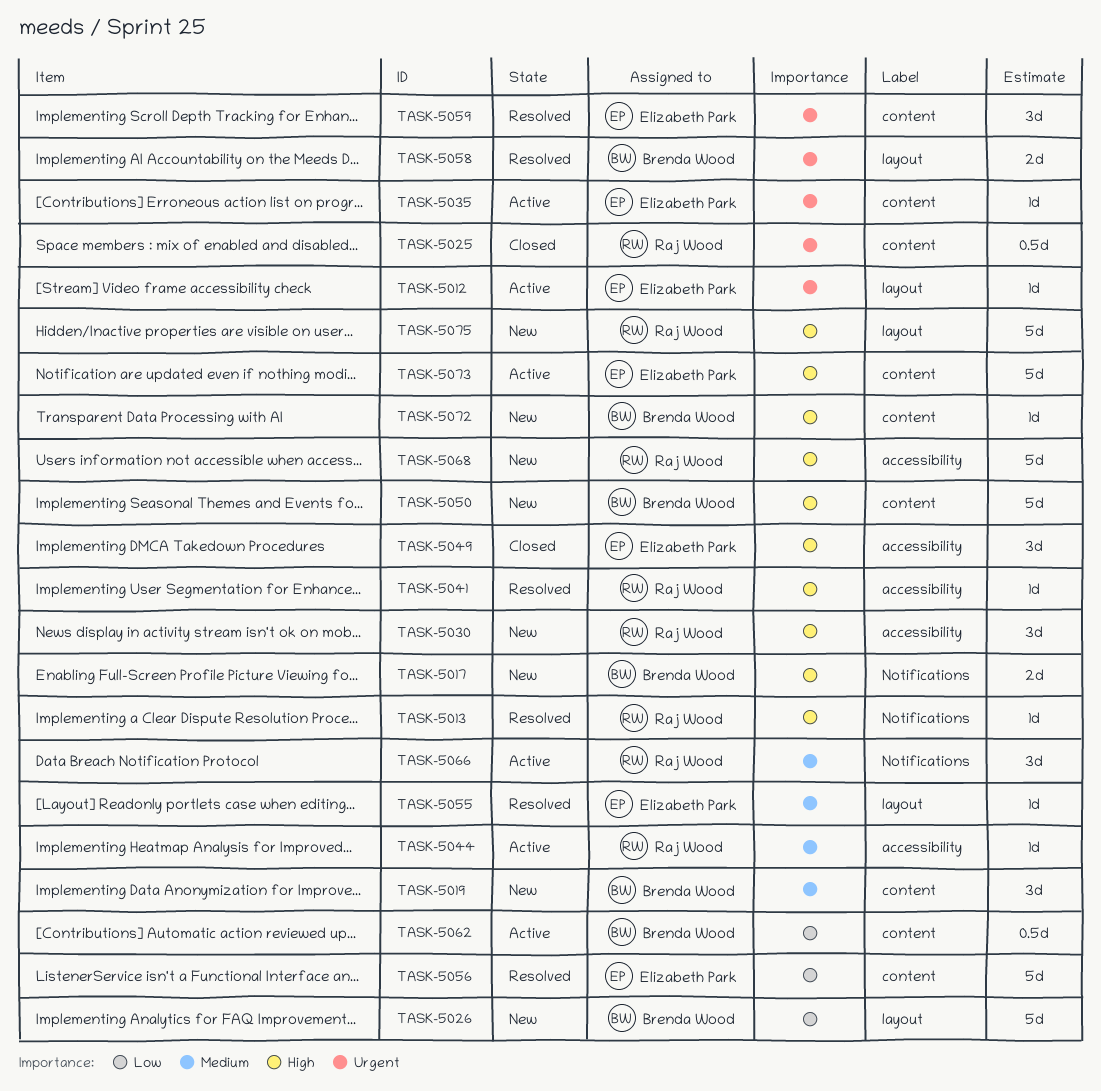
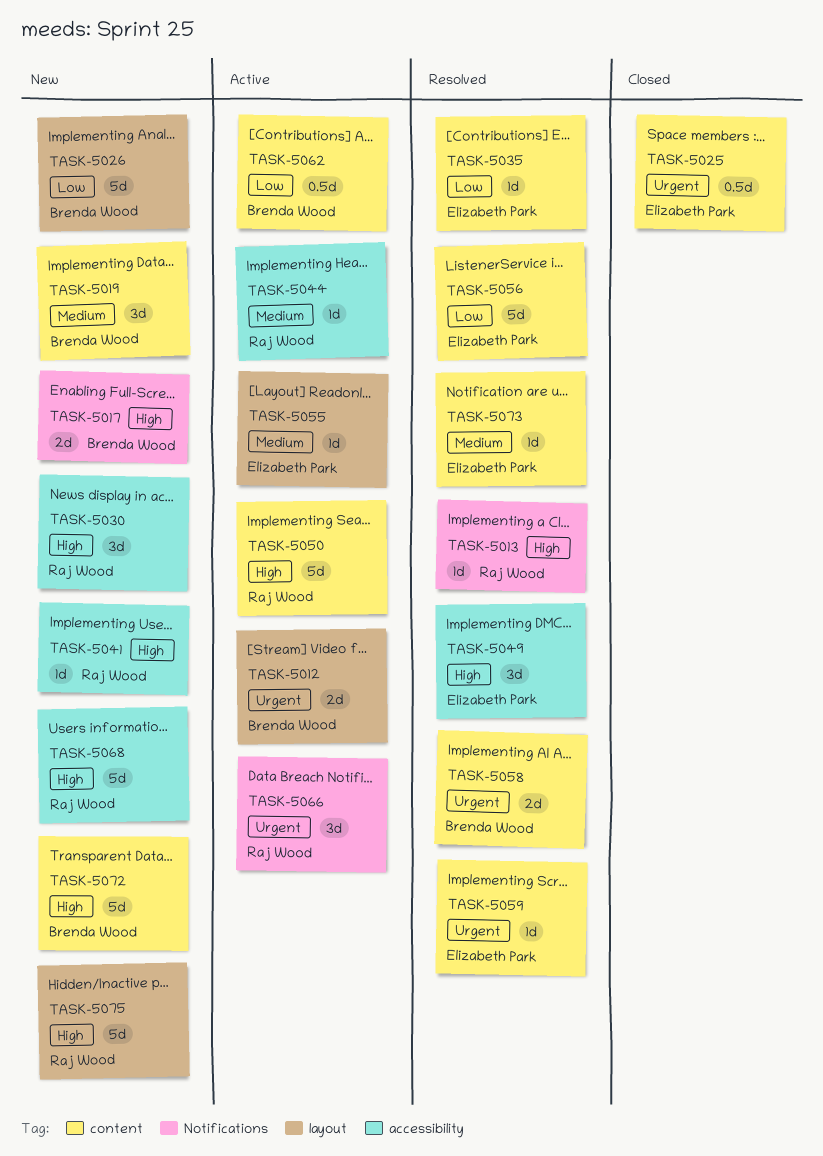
TASK-5012, owner: Elizabeth Park -> Brenda Wood
TASK-5012, estimate: 1d -> 2d
TASK-5025, owner: Raj Wood -> Elizabeth Park
TASK-5035, status: Active -> Resolved
TASK-5035, priority: Urgent -> Low
TASK-5041, status: Resolved -> New
TASK-5049, status: Closed -> Resolved
TASK-5050, status: New -> Active
TASK-5050, owner: Brenda Wood -> Raj Wood
TASK-5055, status: Resolved -> Active
TASK-5058, label: layout -> content
TASK-5059, estimate: 3d -> 1d
TASK-5066, priority: Medium -> Urgent
TASK-5072, estimate: 1d -> 5d
TASK-5073, status: Active -> Resolved
TASK-5073, priority: High -> Medium
TASK-5073, estimate: 5d -> 1d

